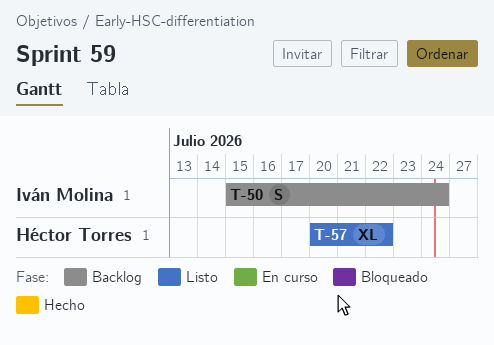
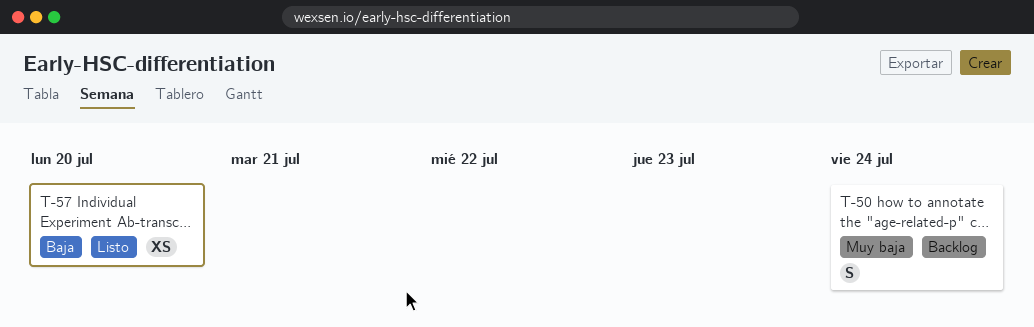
T-57, estimate: XL -> XS
T-57, due: Jul 22 -> Jul 20

